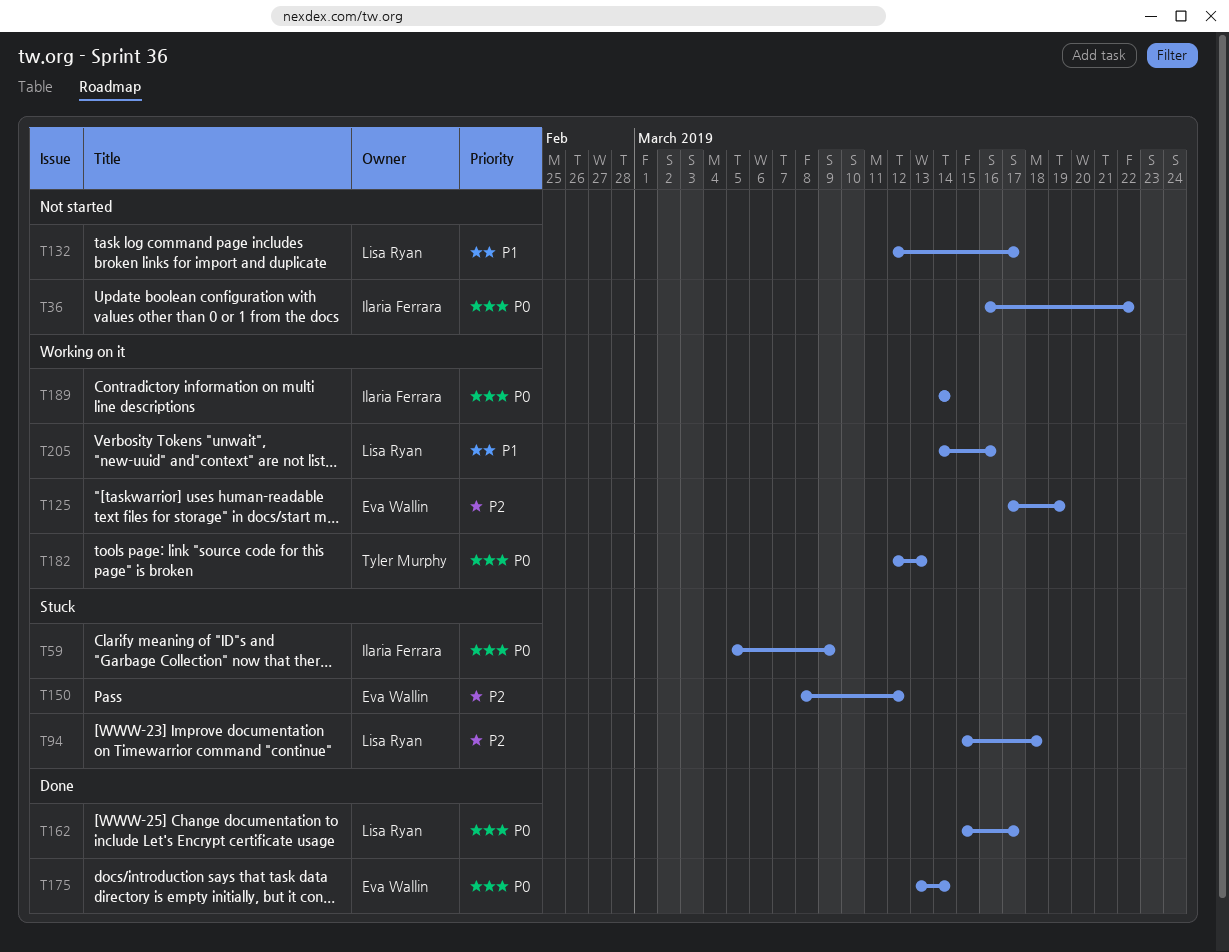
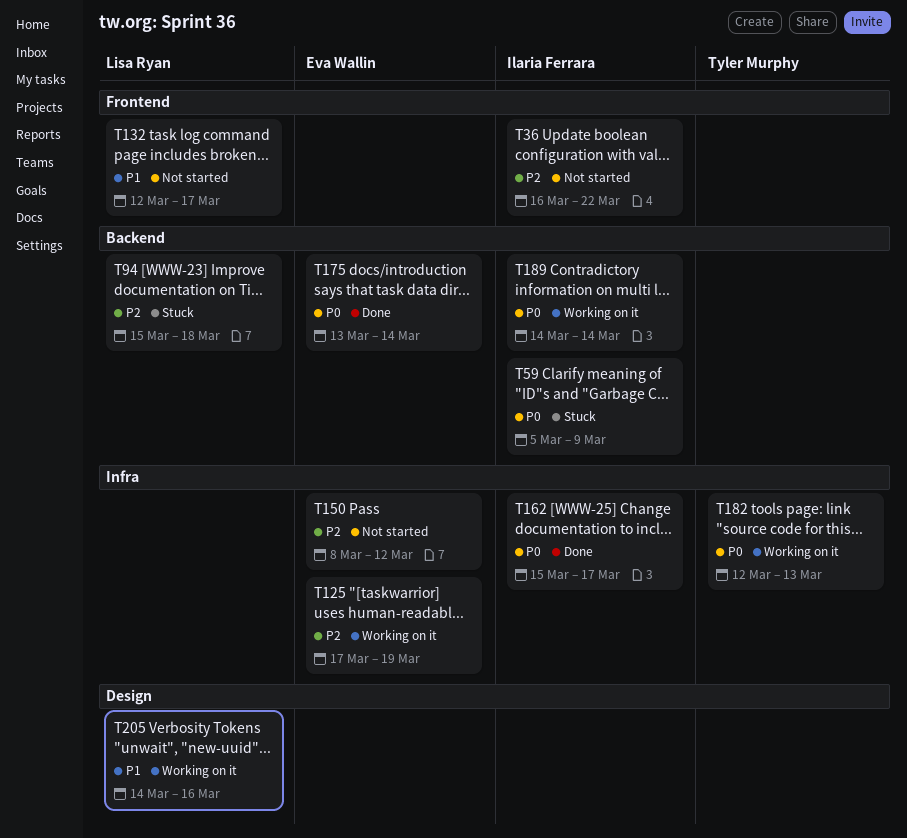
T36, priority: P0 -> P2
T150, status: Stuck -> Not started
T162, owner: Lisa Ryan -> Ilaria Ferrara

